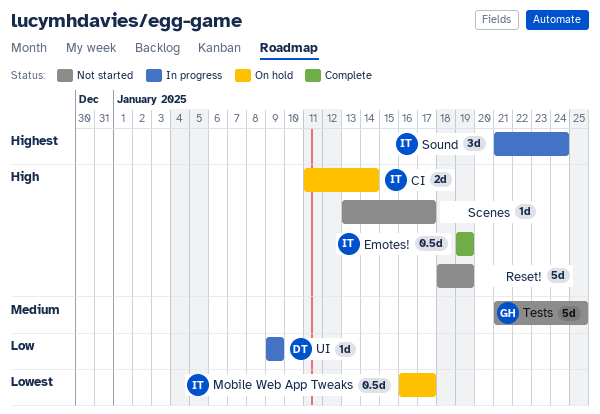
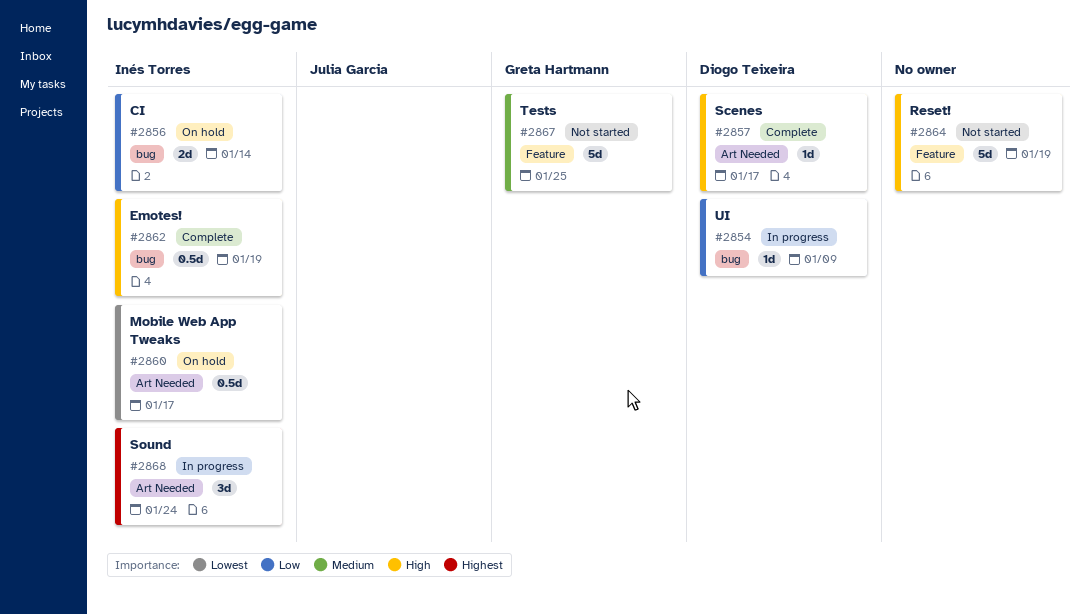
CI, priority: High -> Low
Scenes, status: Not started -> Complete
Scenes, owner: none -> Diogo Teixeira

